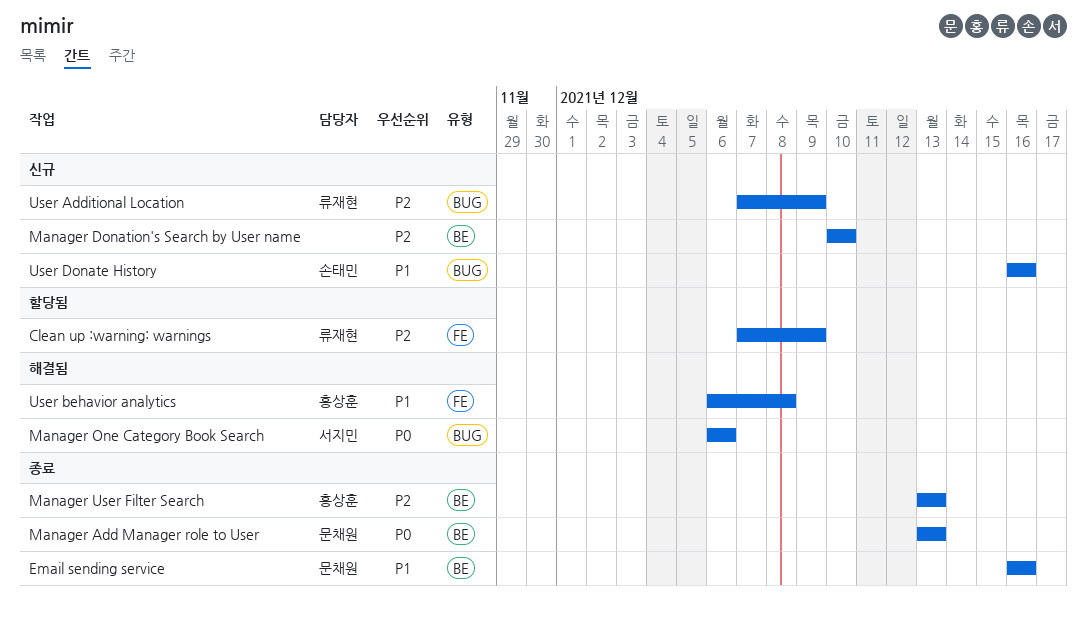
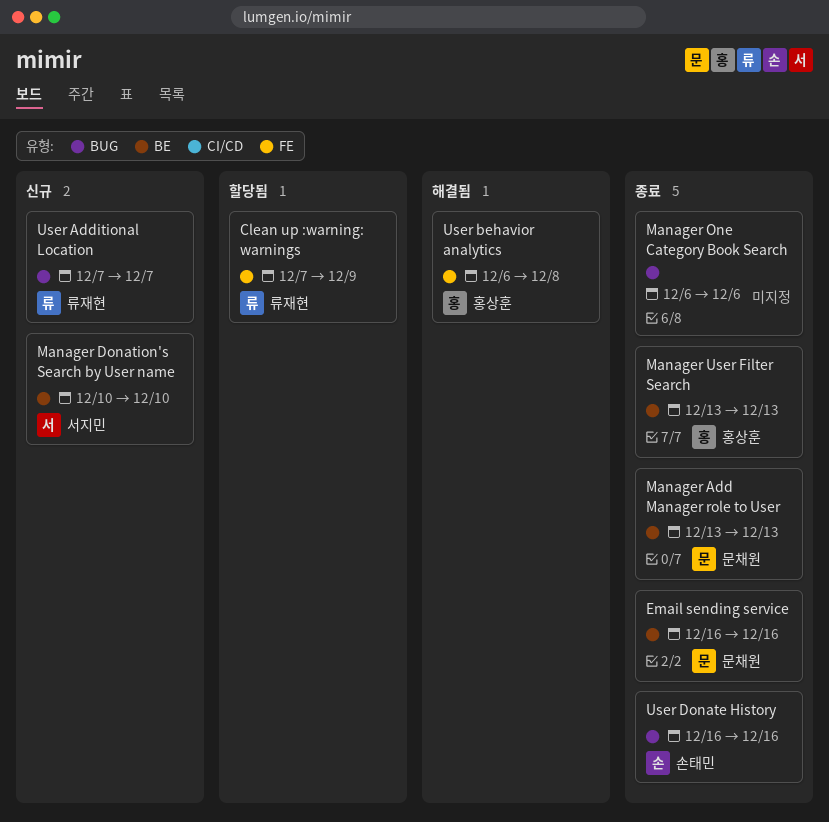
Manager Donation's Search by User name, owner: none -> 서지민
Manager One Category Book Search, status: 해결됨 -> 종료
Manager One Category Book Search, owner: 서지민 -> none
User Additional Location, due: Dec 9 -> Dec 7
User Donate History, status: 신규 -> 종료

